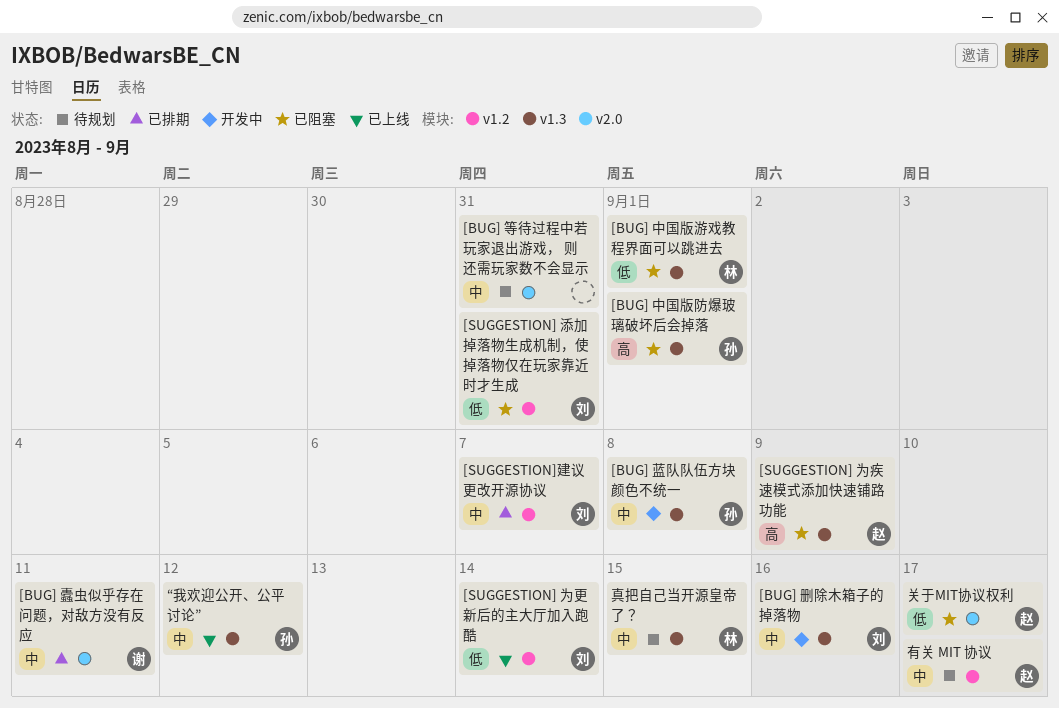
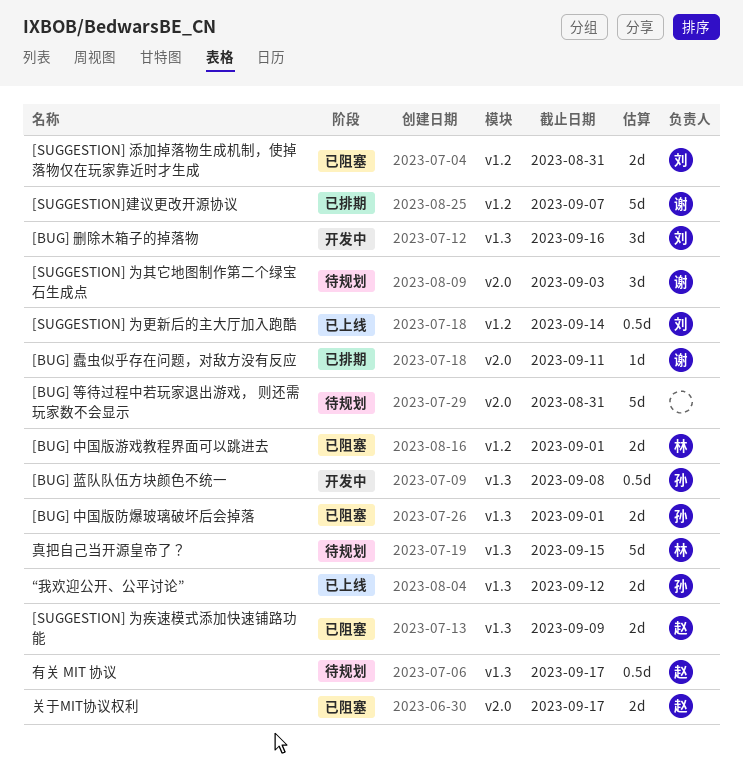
[BUG] 中国版游戏教程界面可以跳进去, label: v1.3 -> v1.2
[SUGGESTION] 为其它地图制作第二个绿宝石生成点: none -> present
[SUGGESTION]建议更改开源协议, owner: 刘 -> 谢
有关 MIT 协议, label: v1.2 -> v1.3

